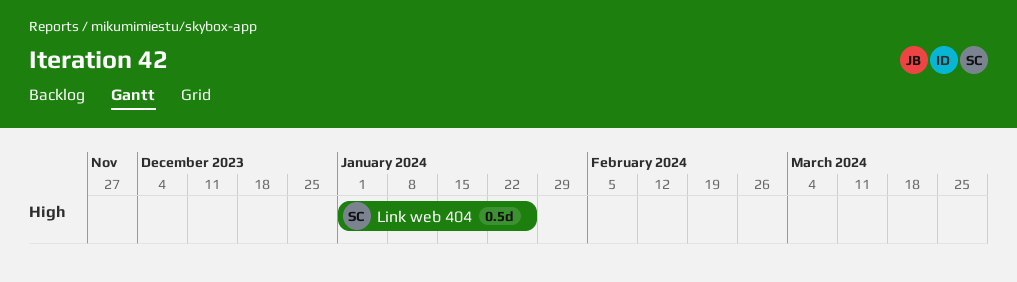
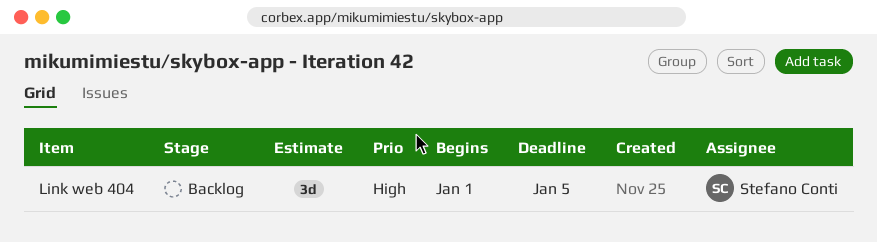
Link web 404, estimate: 0.5d -> 3d
Link web 404, due: Jan 26 -> Jan 5

